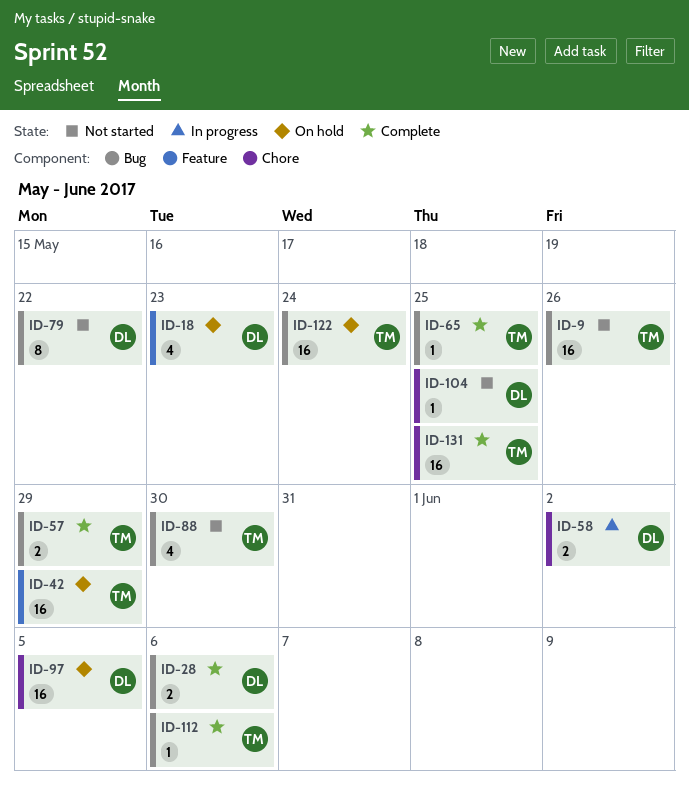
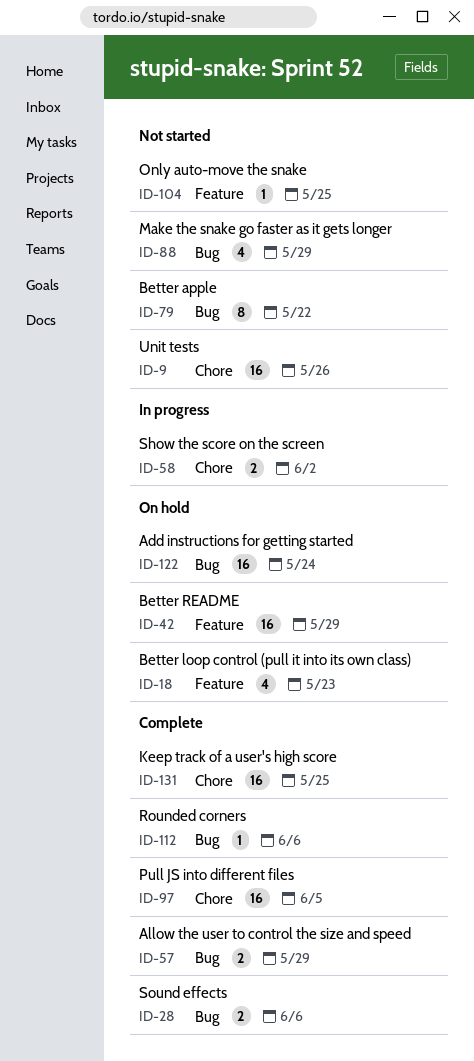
ID-9, label: Bug -> Chore
ID-65: present -> none
ID-88, due: May 30 -> May 29
ID-97, status: On hold -> Complete
ID-104, label: Chore -> Feature

